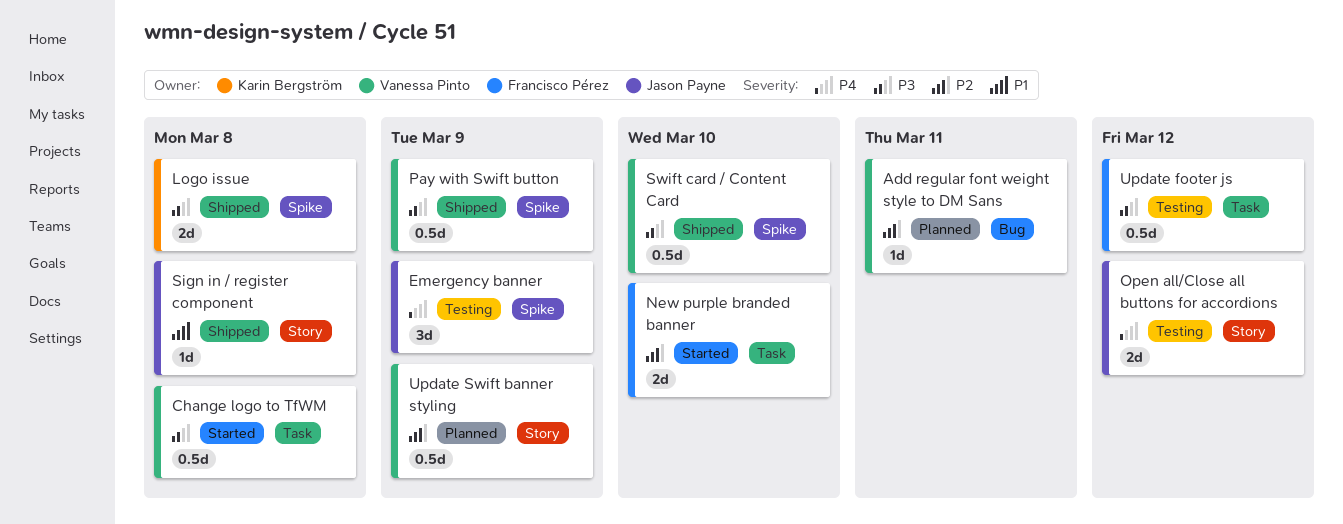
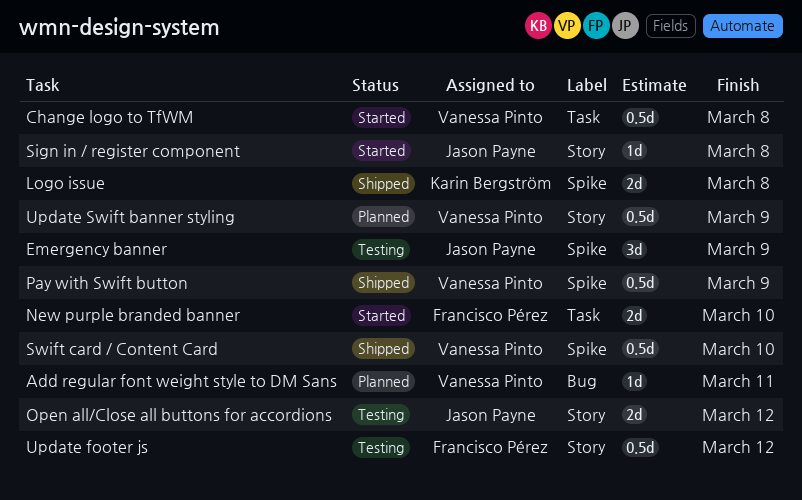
Sign in / register component, status: Shipped -> Started
Update footer js, label: Task -> Story

